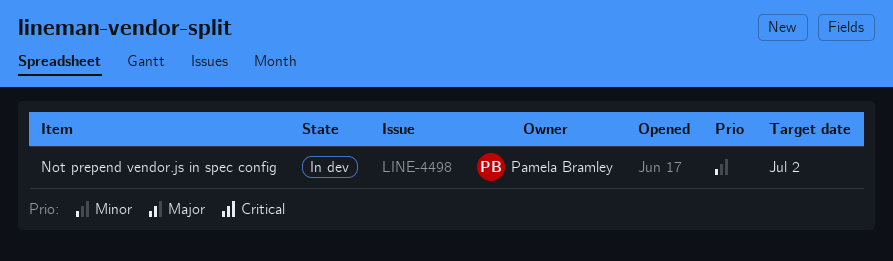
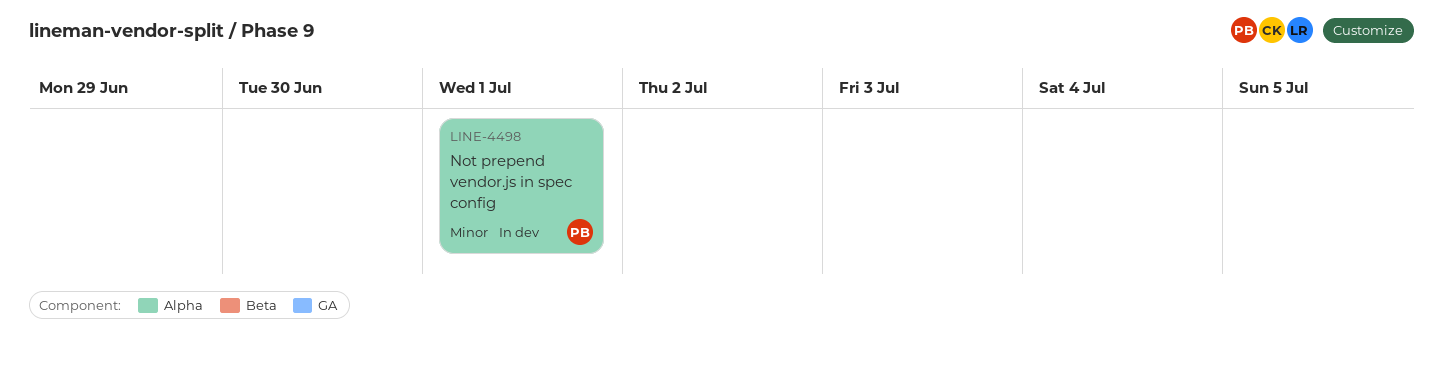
LINE-4498, due: Jul 2 -> Jul 1

